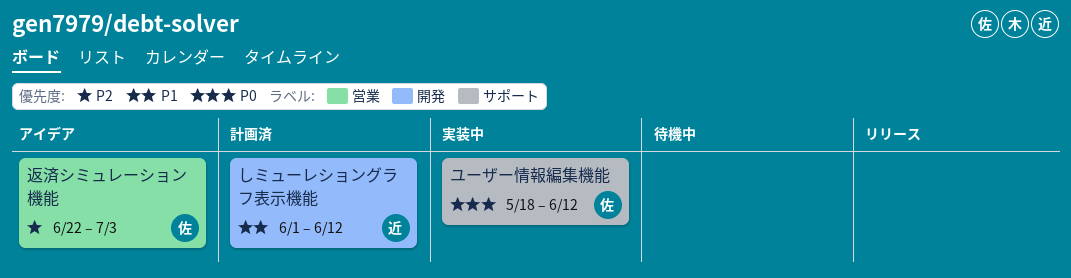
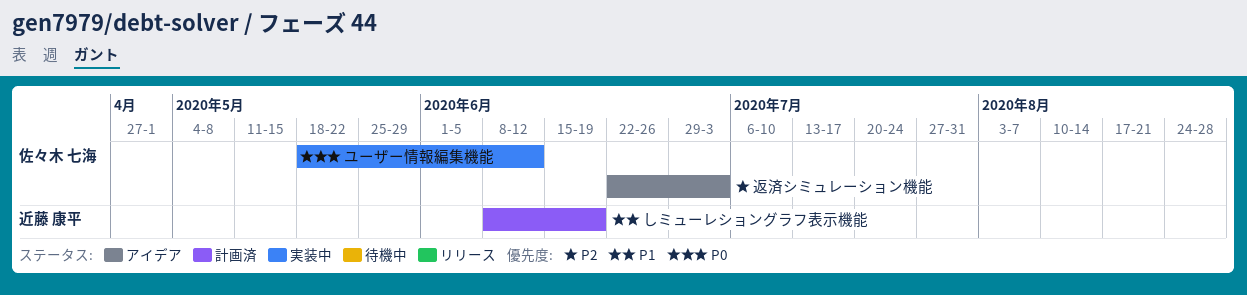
しミューレショングラフ表示機能, start: Jun 1 -> Jun 8
しミューレショングラフ表示機能, due: Jun 12 -> Jun 19

